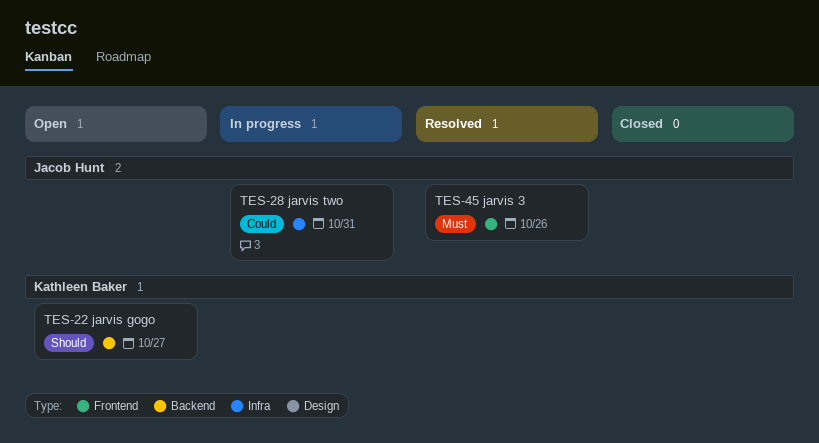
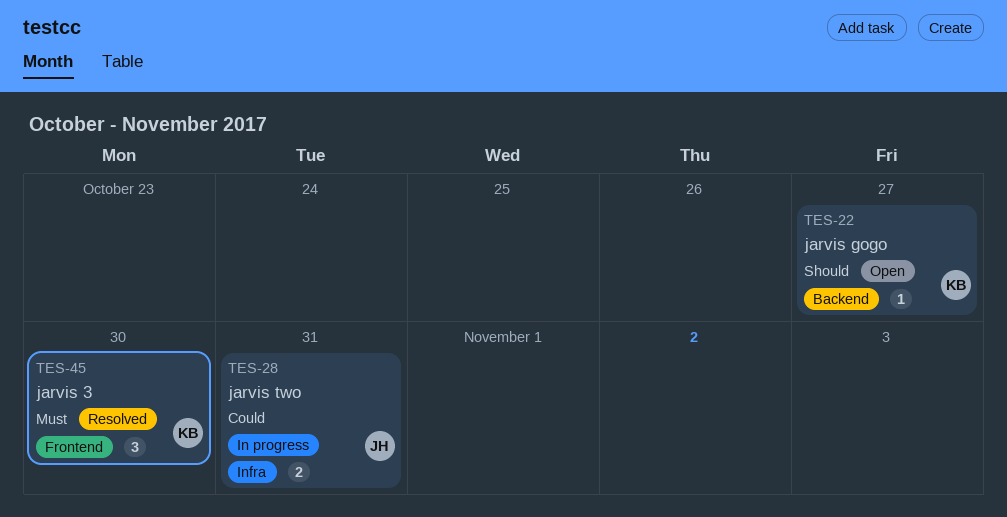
TES-45, owner: Jacob Hunt -> Kathleen Baker
TES-45, due: Oct 26 -> Oct 30

